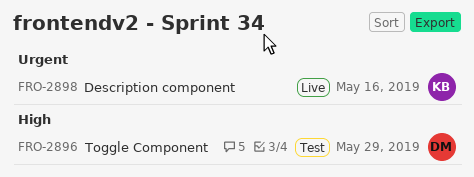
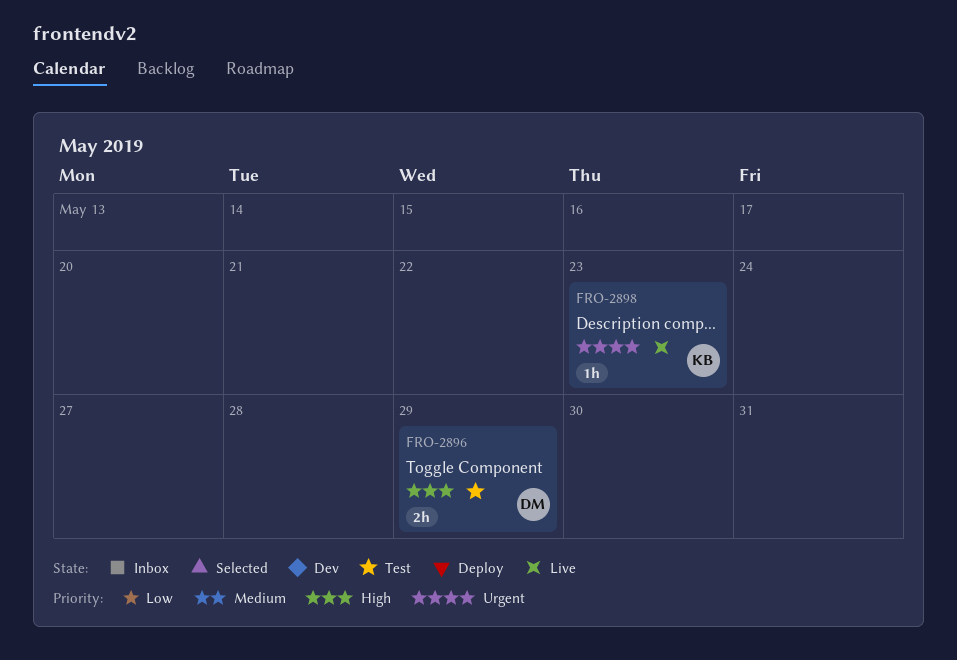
FRO-2898, due: May 16 -> May 23

